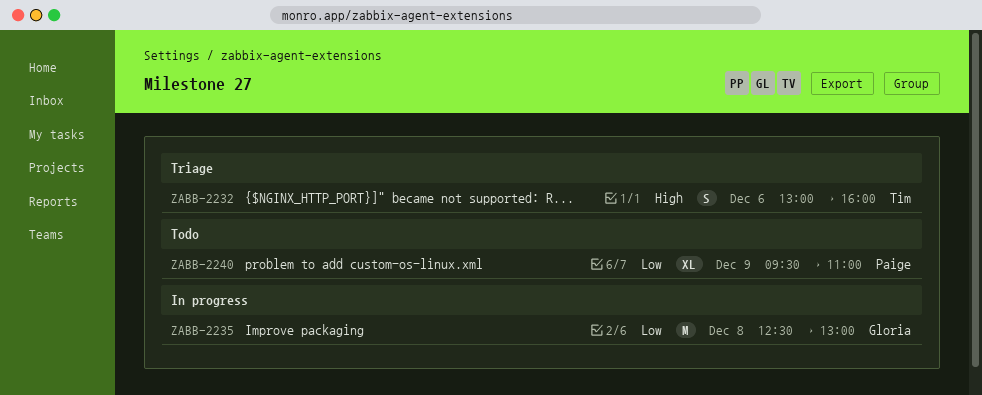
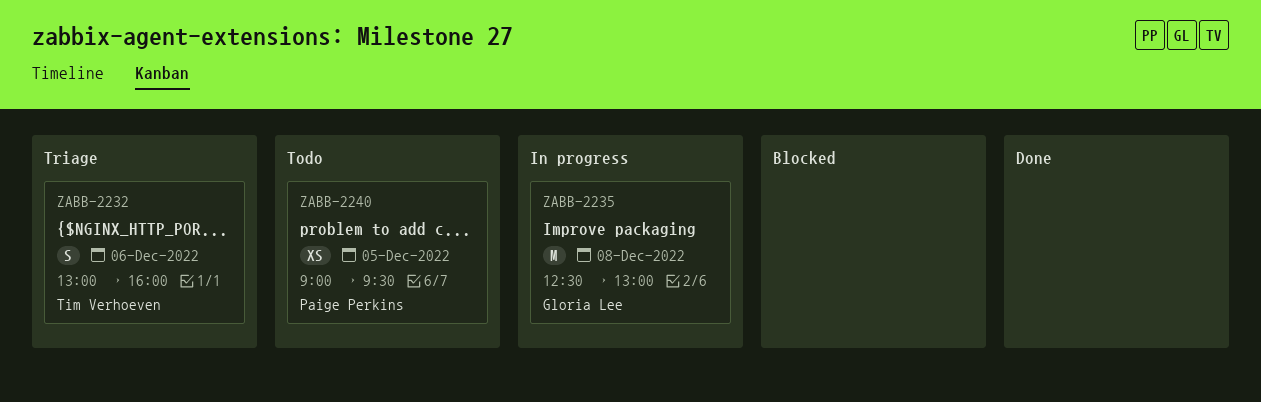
ZABB-2240, estimate: XL -> XS
ZABB-2240, day: Dec 9 -> Dec 5
ZABB-2240, begins: 09:30 -> 09:00
ZABB-2240, ends: 11:00 -> 09:30

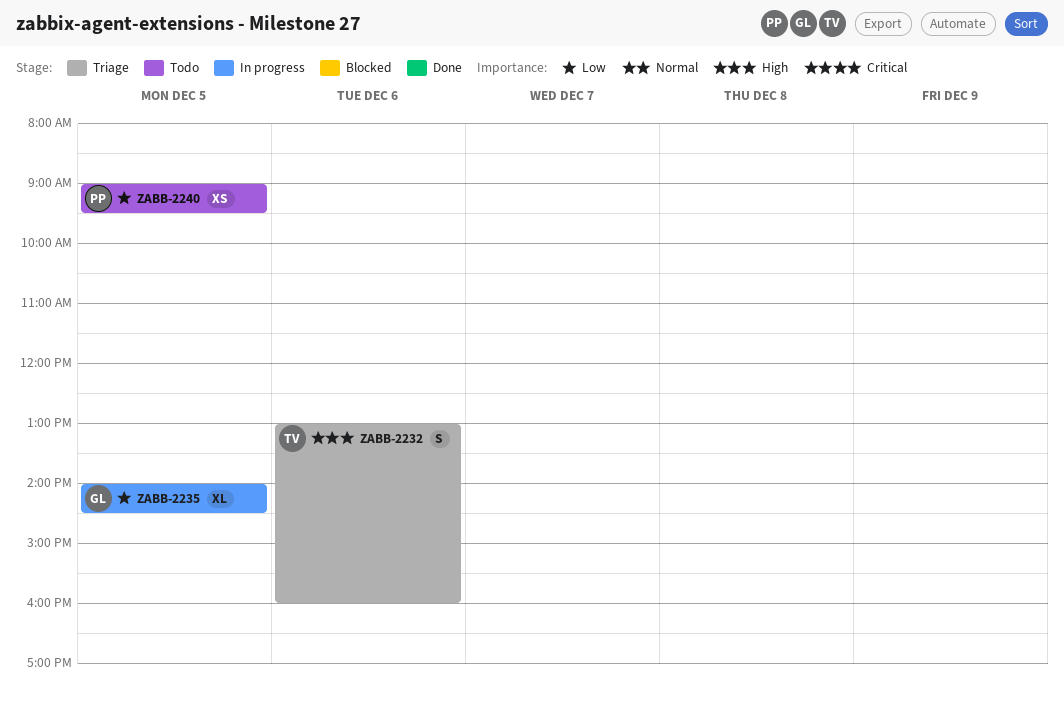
ZABB-2235, estimate: M -> XL
ZABB-2235, day: Dec 8 -> Dec 5
ZABB-2235, begins: 12:30 -> 14:00
ZABB-2235, ends: 13:00 -> 14:30

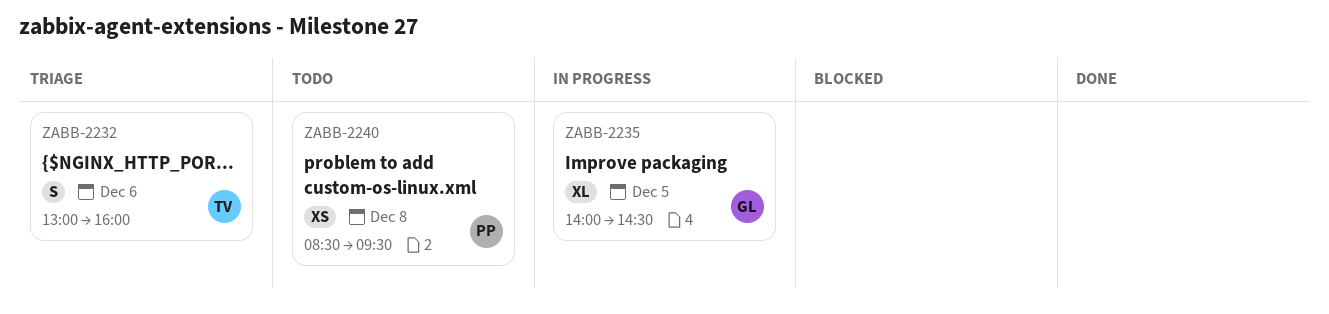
ZABB-2240, day: Dec 5 -> Dec 8
ZABB-2240, begins: 09:00 -> 08:30

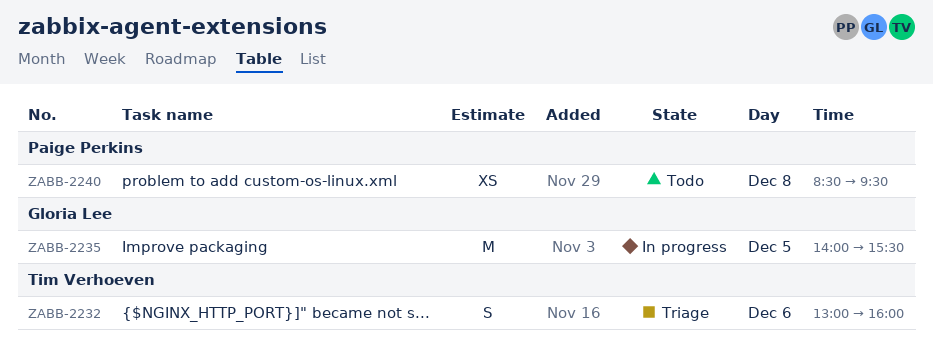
ZABB-2235, estimate: XL -> M
ZABB-2235, ends: 14:30 -> 15:30

